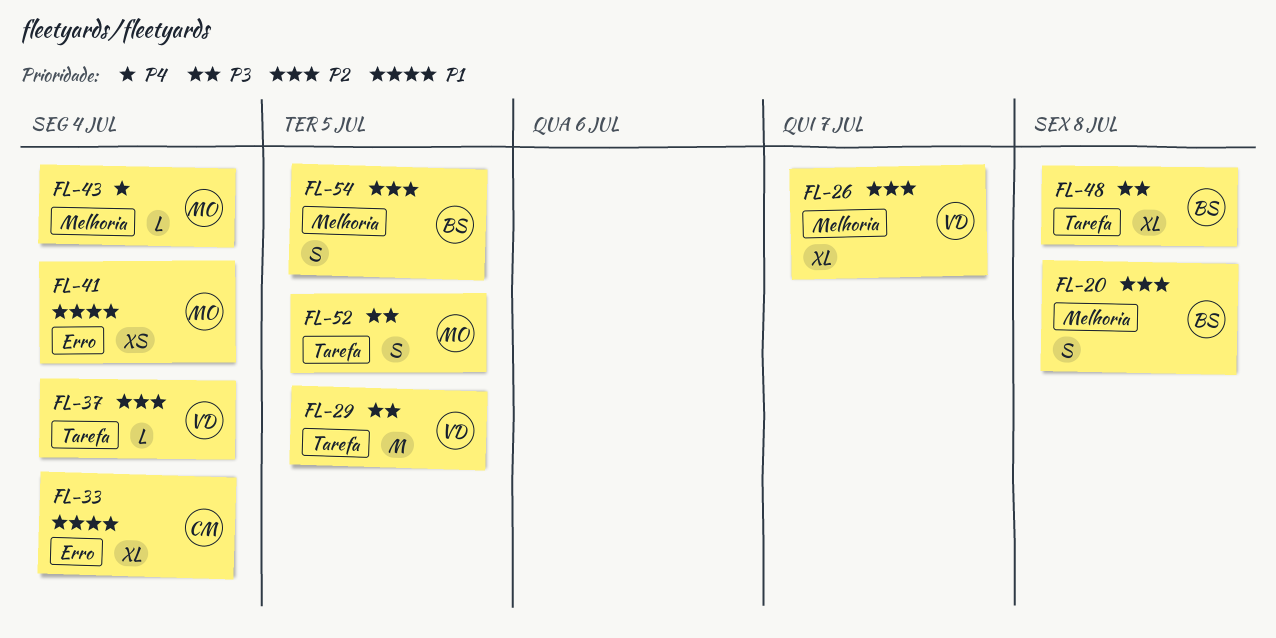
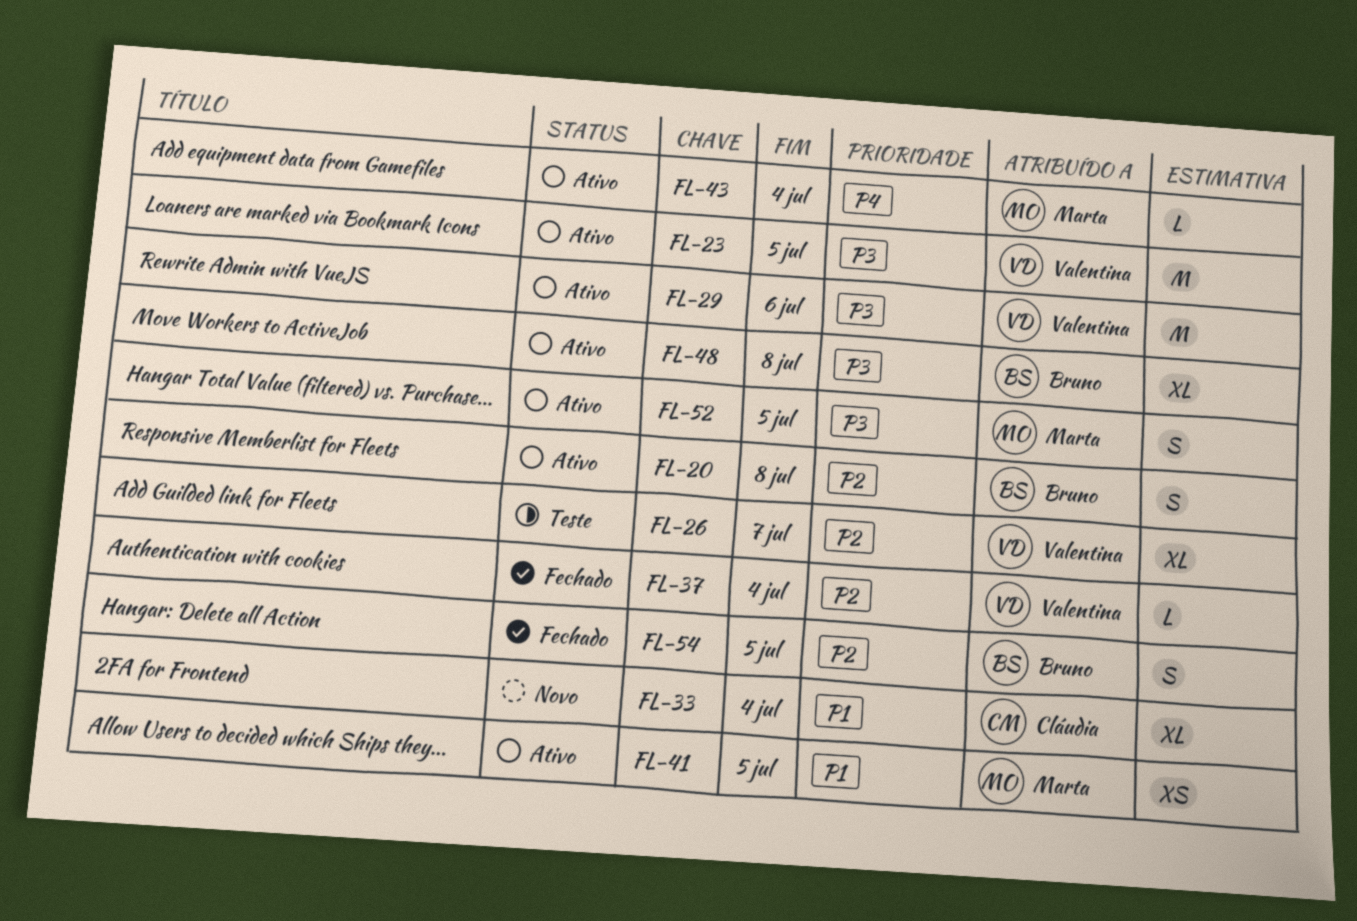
FL-23: none -> present
FL-29, due: Jul 5 -> Jul 6
FL-41, due: Jul 4 -> Jul 5

